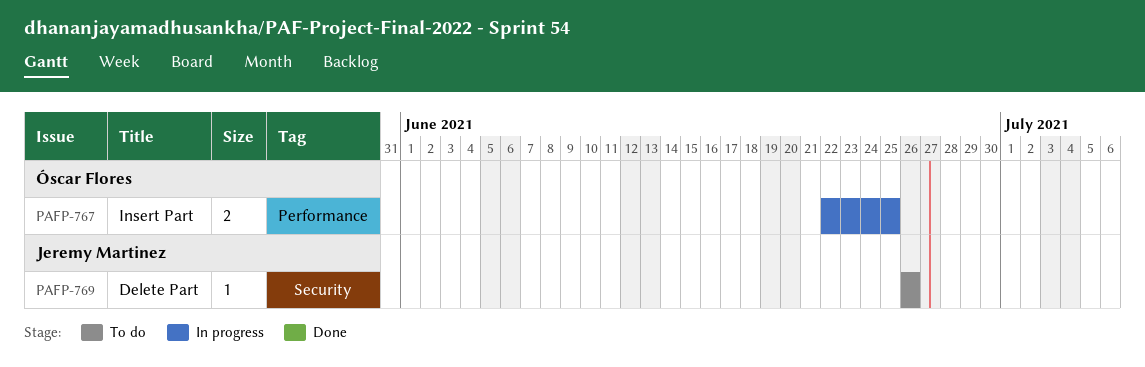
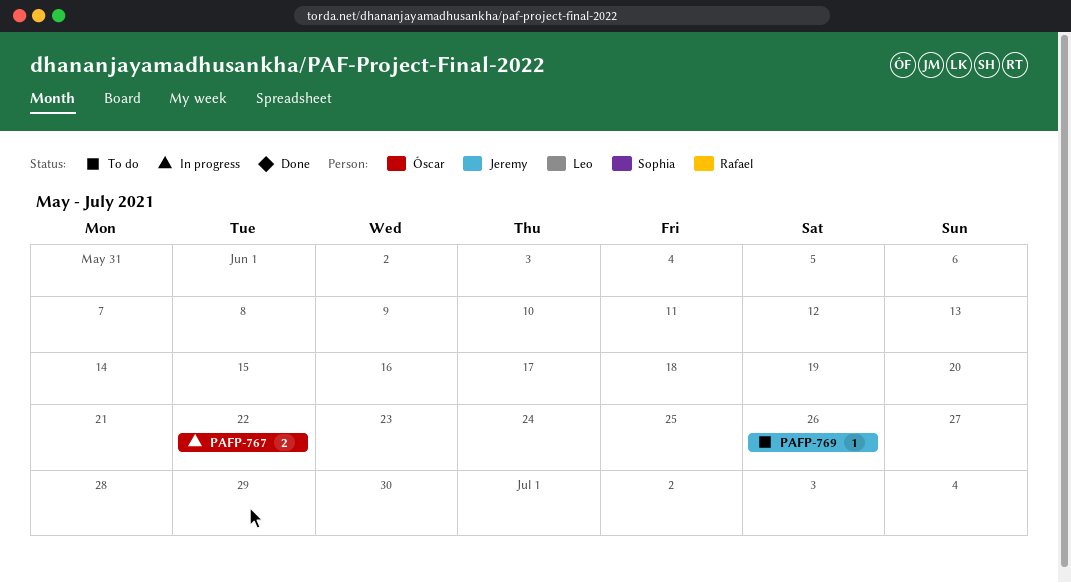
PAFP-767, due: Jun 25 -> Jun 22

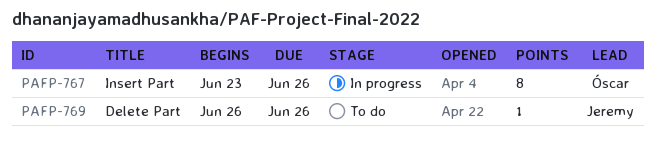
PAFP-767, estimate: 2 -> 8
PAFP-767, start: Jun 22 -> Jun 23
PAFP-767, due: Jun 22 -> Jun 26

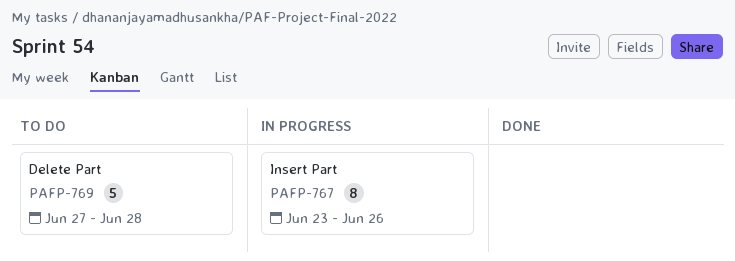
PAFP-769, estimate: 1 -> 5
PAFP-769, start: Jun 26 -> Jun 27
PAFP-769, due: Jun 26 -> Jun 28

